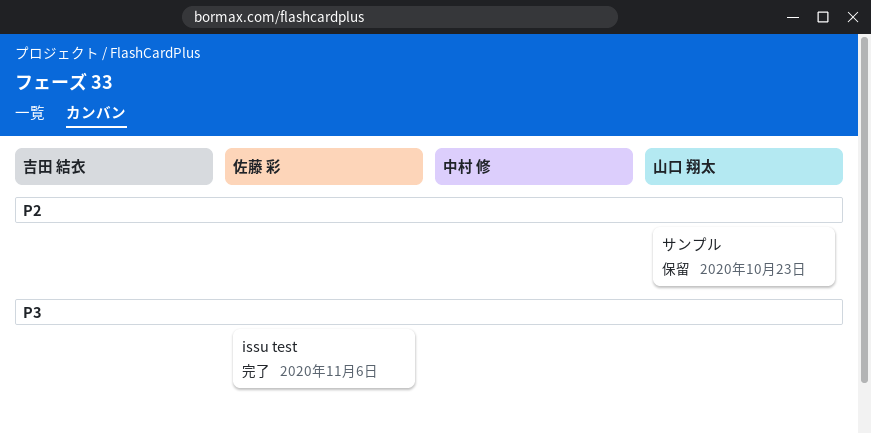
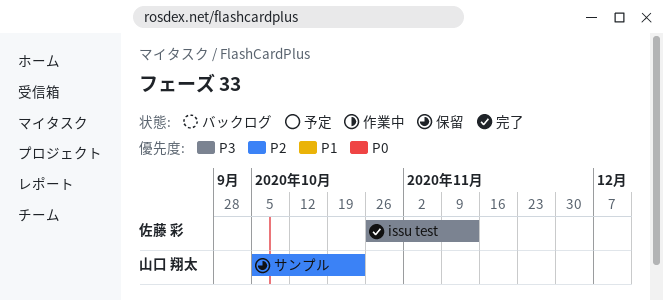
issu test, due: Nov 6 -> Nov 13

